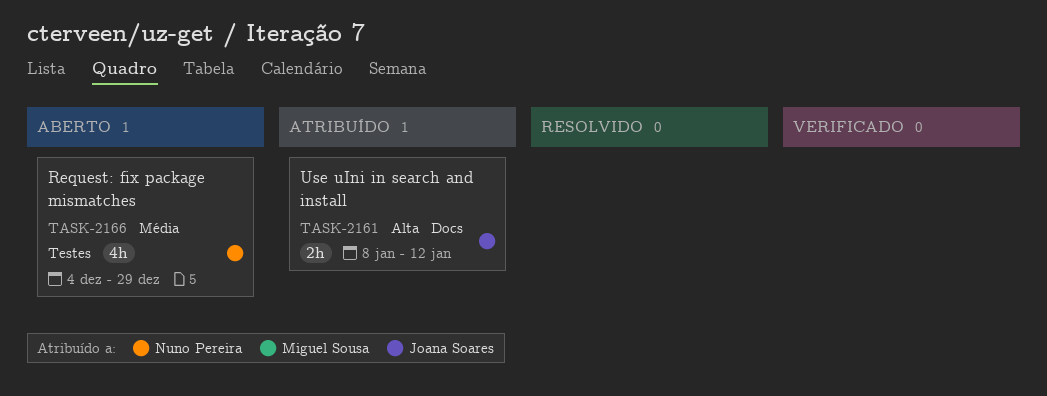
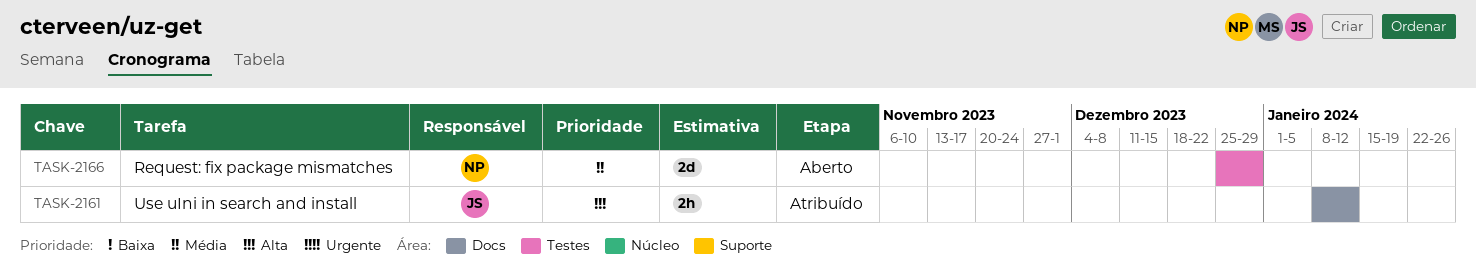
TASK-2166, estimate: 4h -> 2d
TASK-2166, start: Dec 4 -> Dec 25

